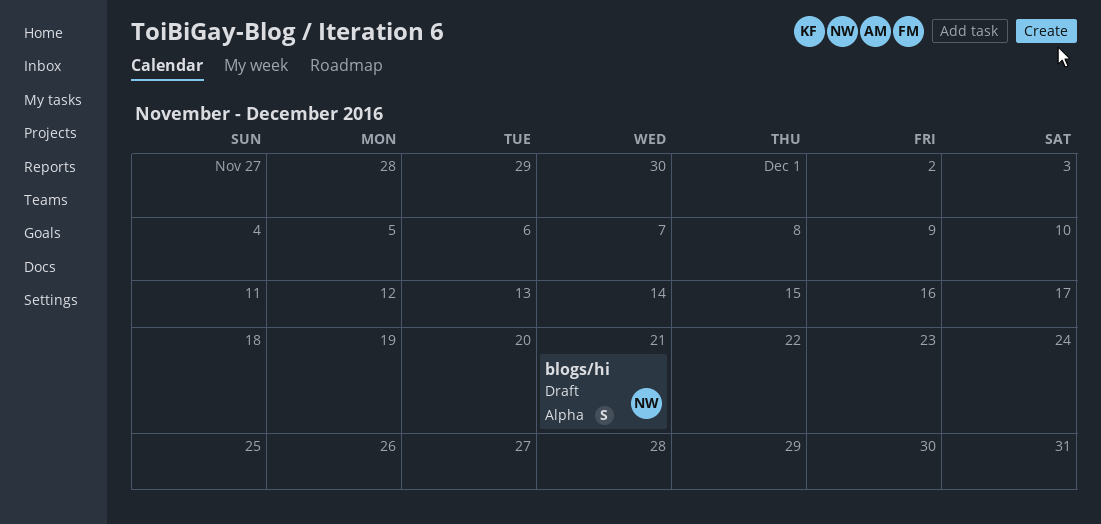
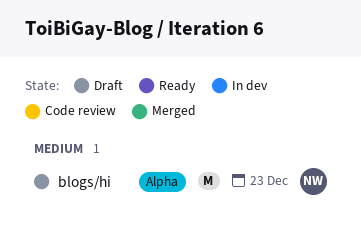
blogs/hi, estimate: S -> M
blogs/hi, due: Dec 21 -> Dec 23

